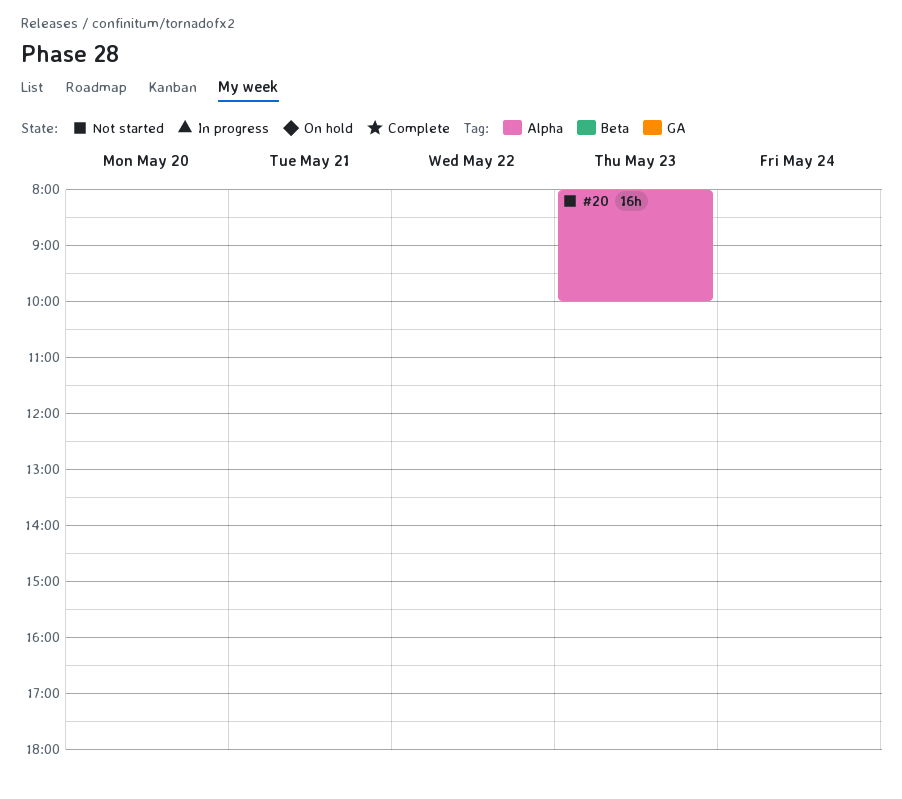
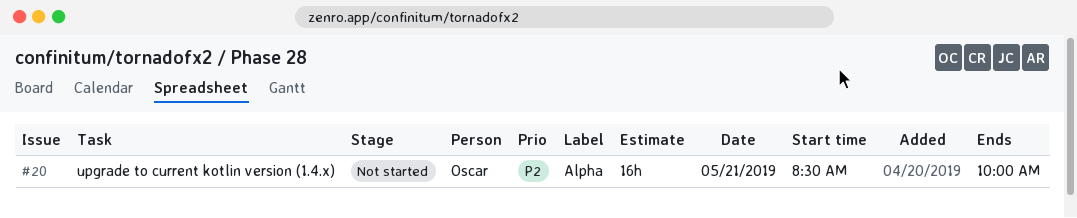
#20, day: May 23 -> May 21
#20, begins: 08:00 -> 08:30

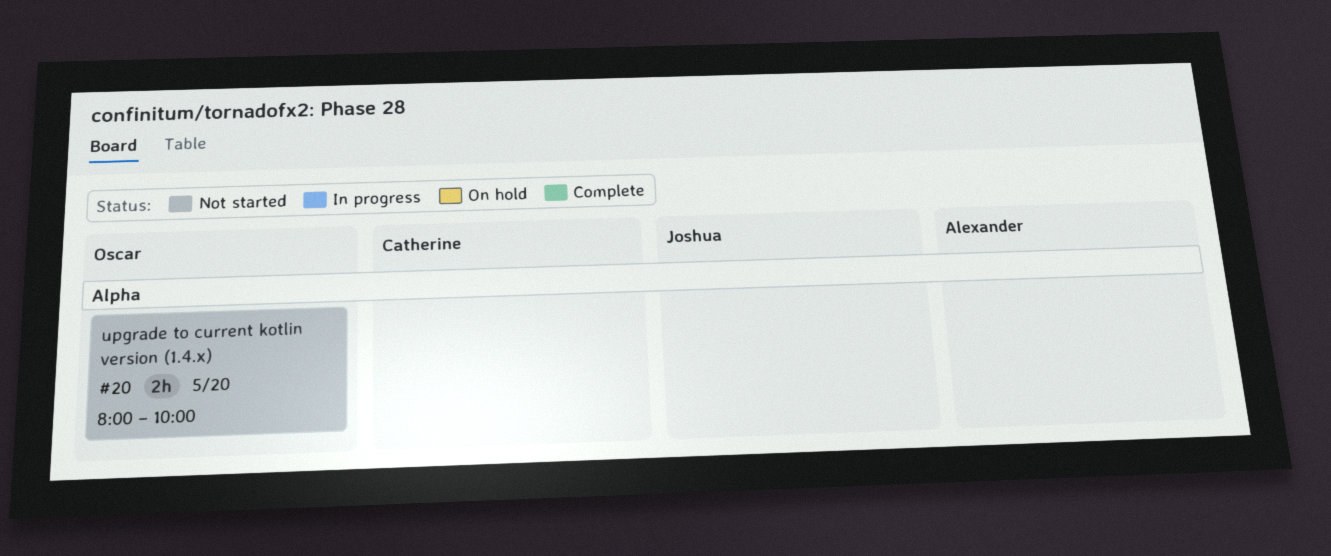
#20, estimate: 16h -> 2h
#20, day: May 21 -> May 20
#20, begins: 08:30 -> 08:00

